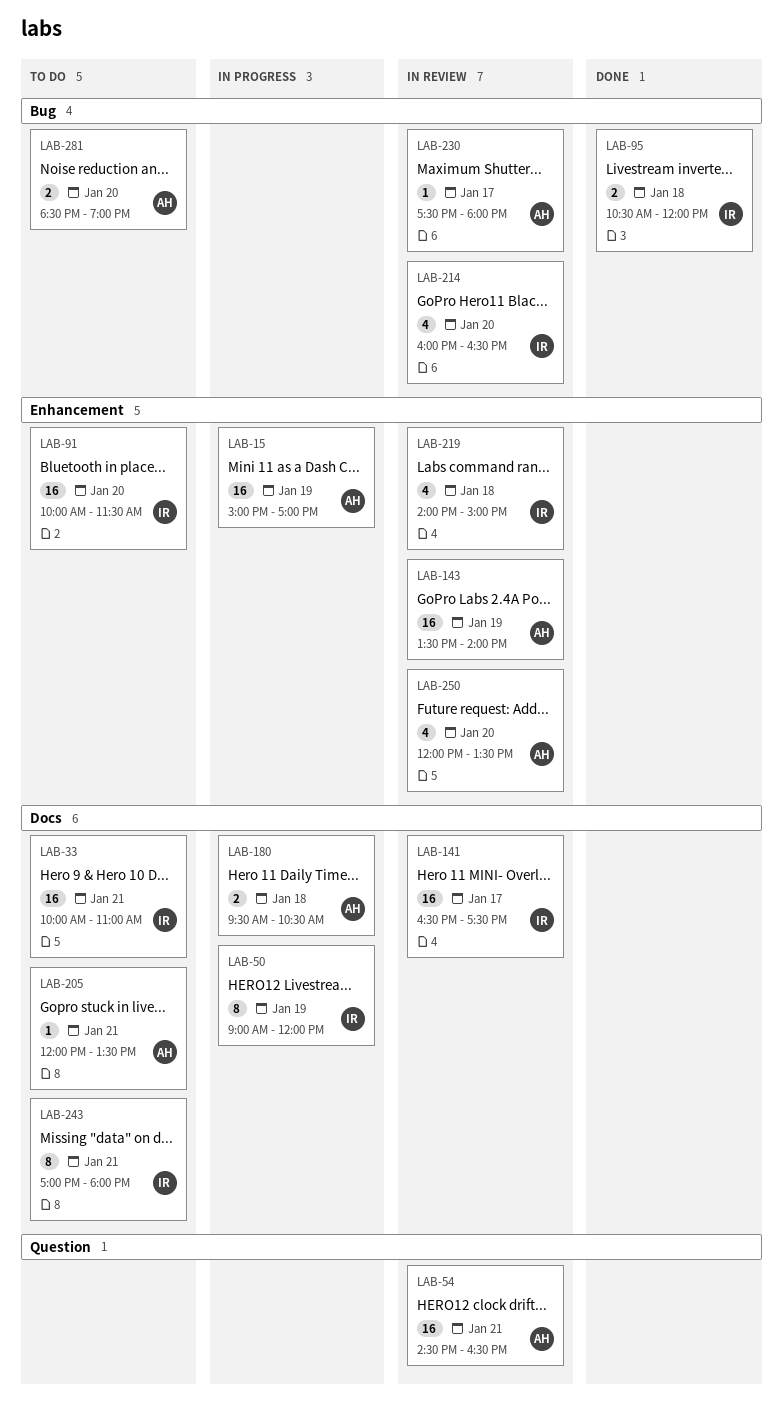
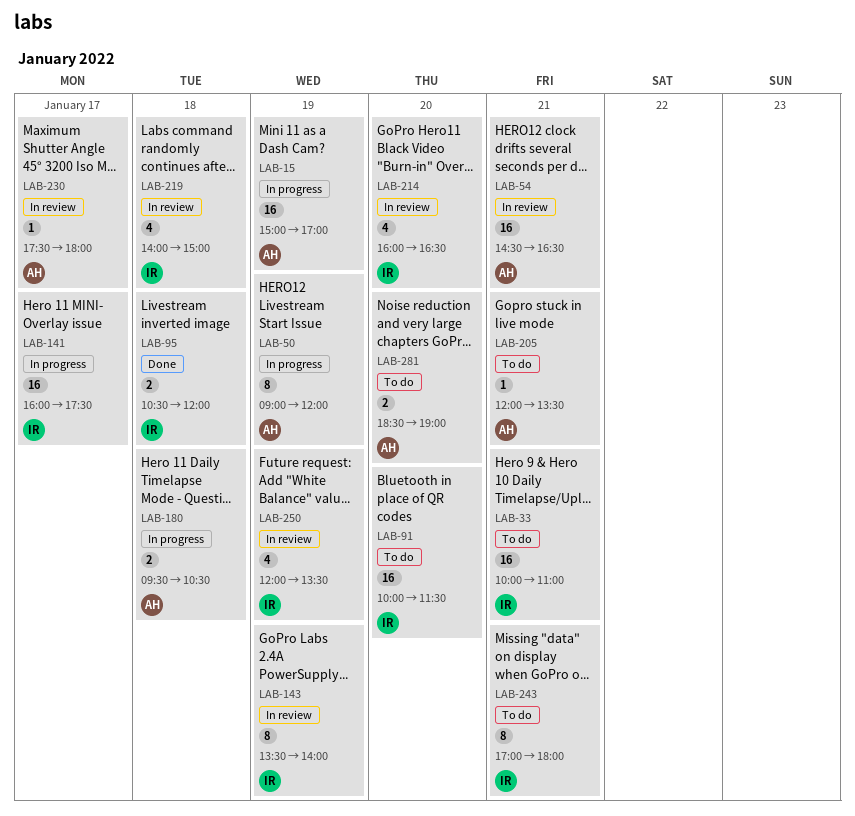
LAB-50, owner: IR -> AH
LAB-141, status: In review -> In progress
LAB-141, begins: 16:30 -> 16:00
LAB-143, owner: AH -> IR
LAB-143, estimate: 16 -> 8
LAB-250, owner: AH -> IR
LAB-250, day: Jan 20 -> Jan 19

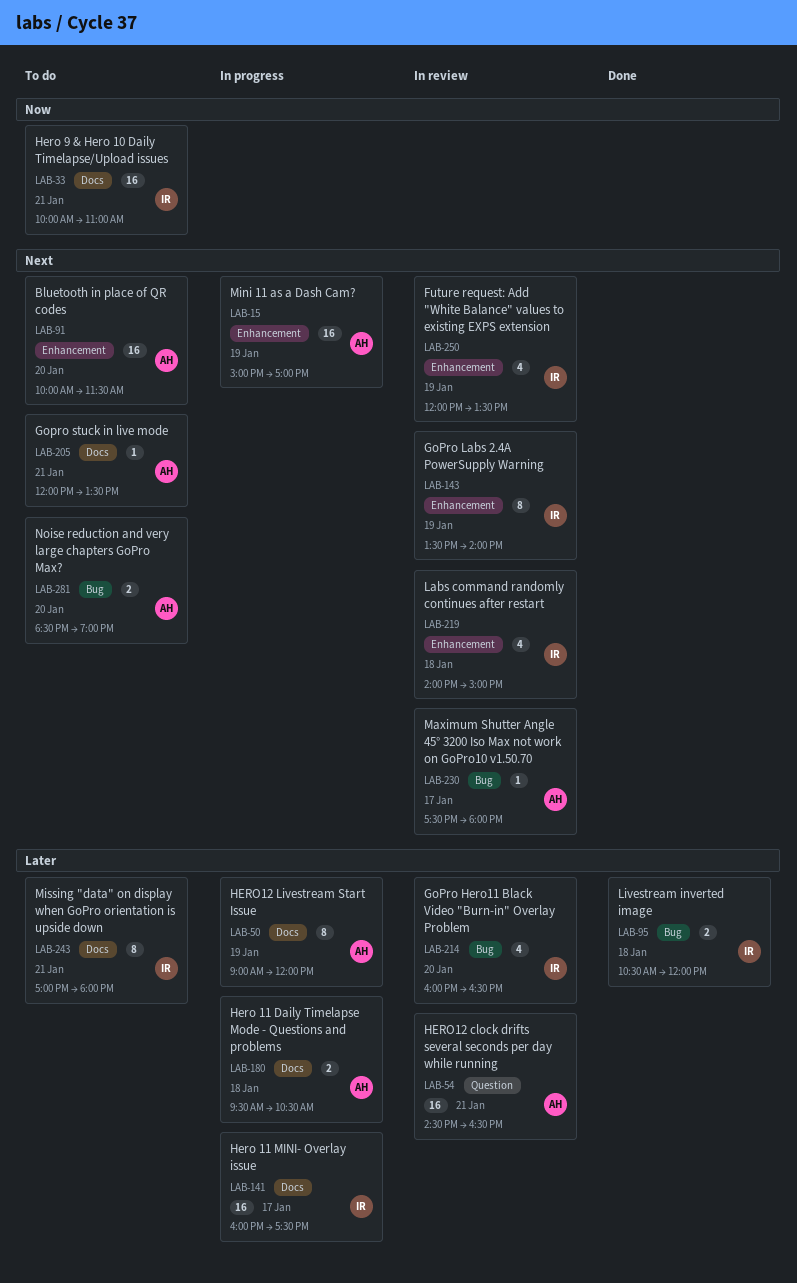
LAB-91, owner: IR -> AH

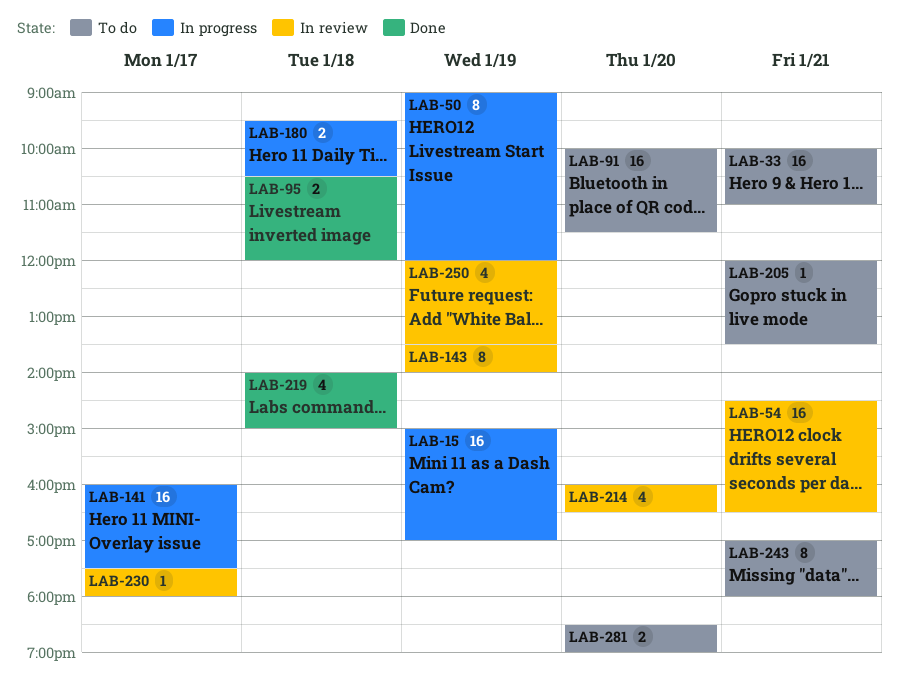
LAB-219, status: In review -> Done

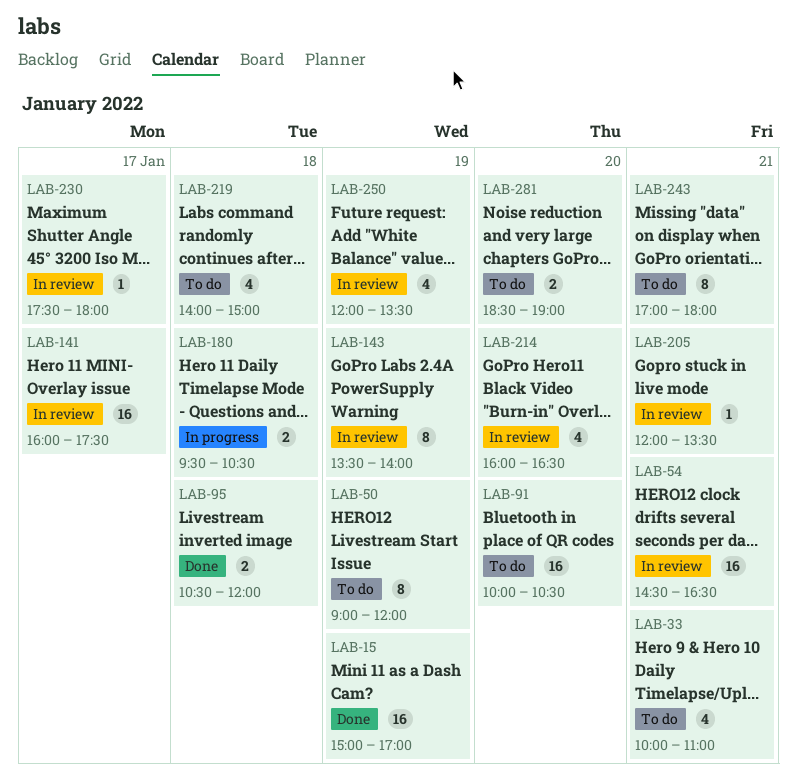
LAB-15, status: In progress -> Done
LAB-33, estimate: 16 -> 4
LAB-50, status: In progress -> To do
LAB-91, ends: 11:30 -> 10:30
LAB-141, status: In progress -> In review
LAB-205, status: To do -> In review
LAB-219, status: Done -> To do

